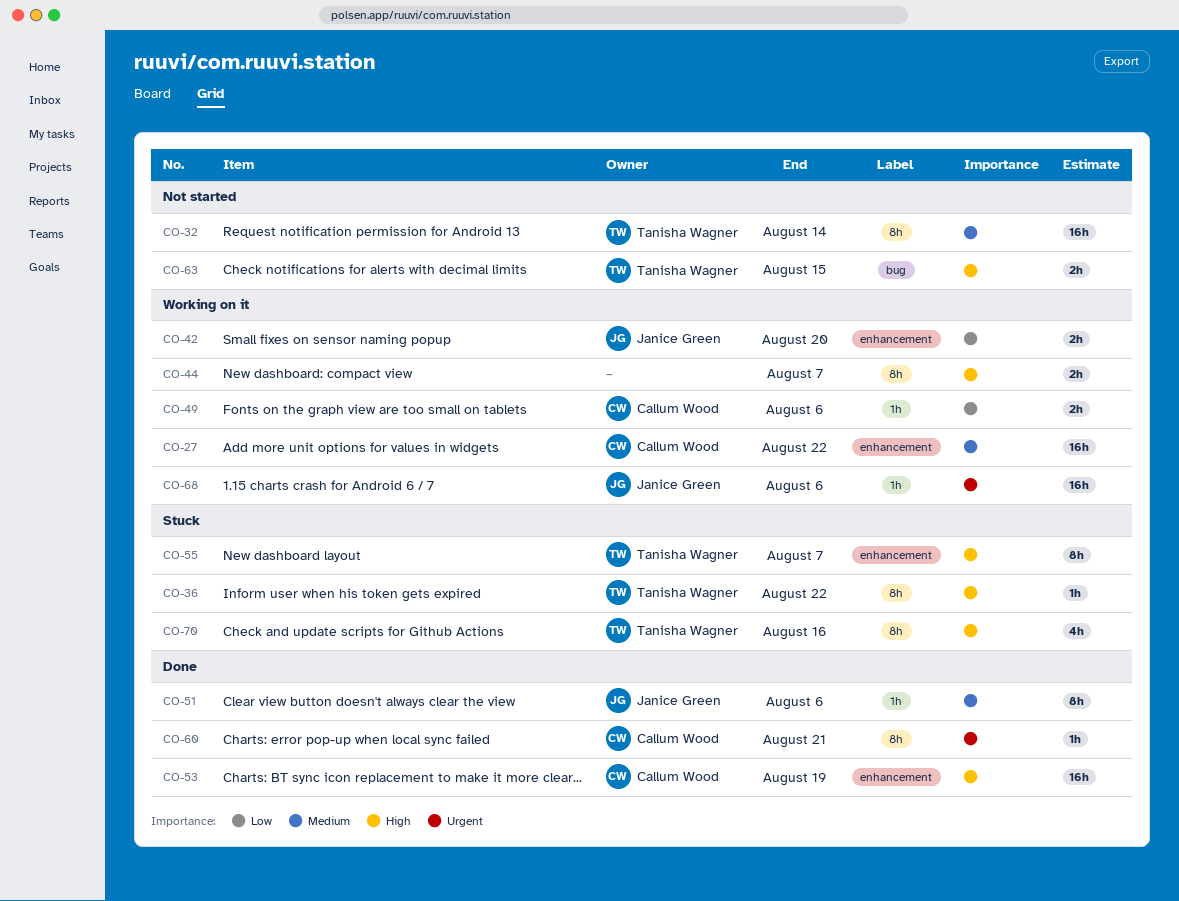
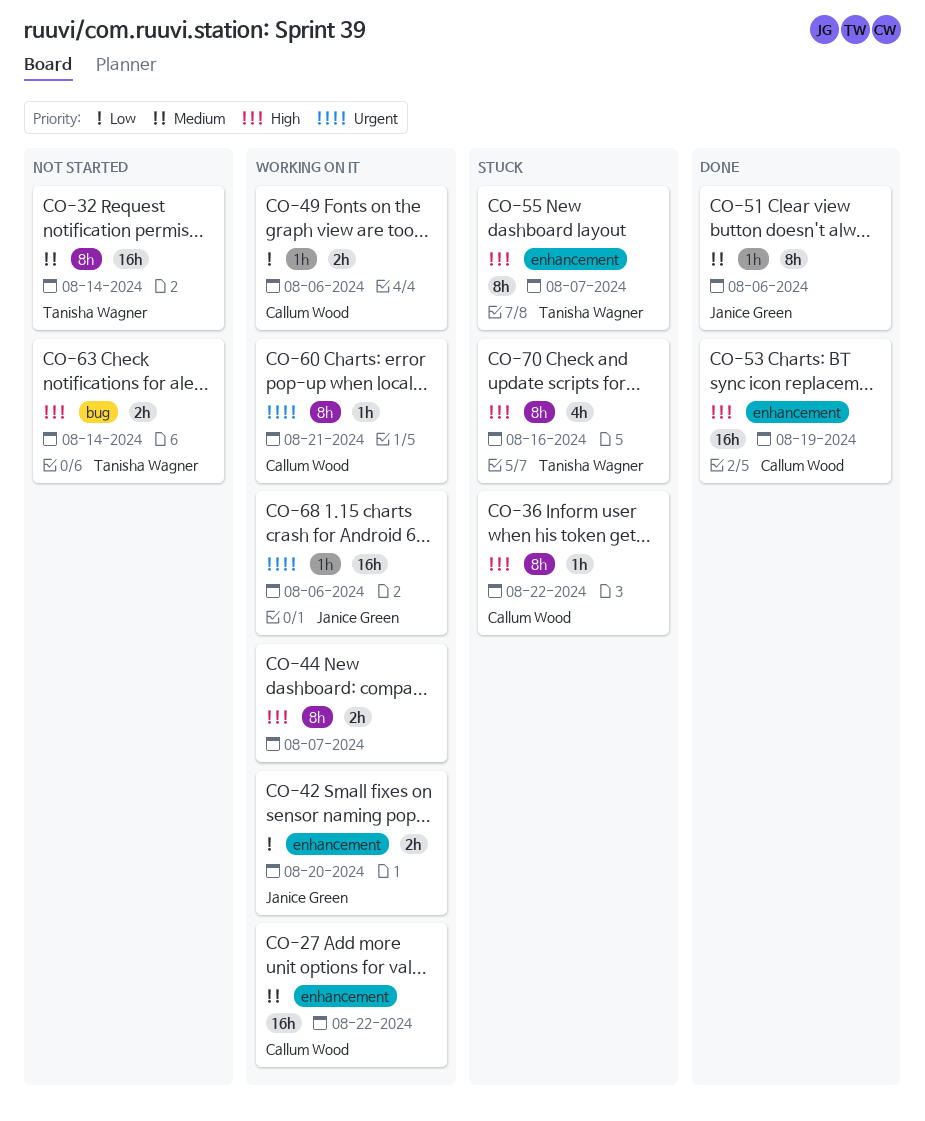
CO-36, owner: Tanisha Wagner -> Callum Wood
CO-60, status: Done -> Working on it
CO-63, due: Aug 15 -> Aug 14

